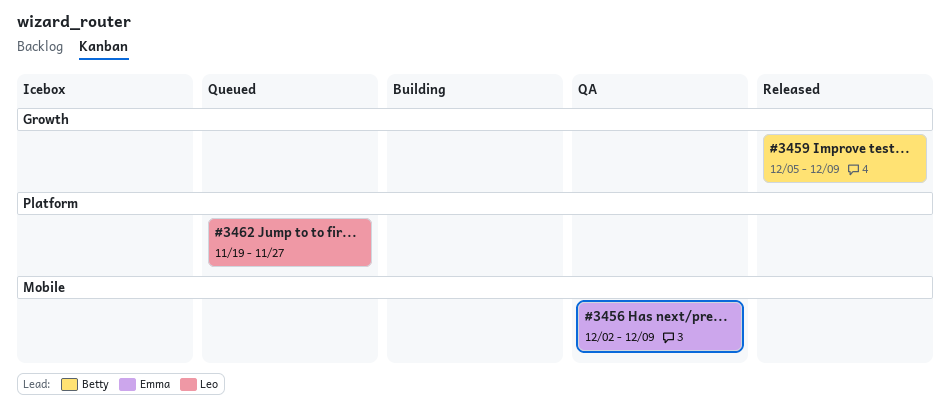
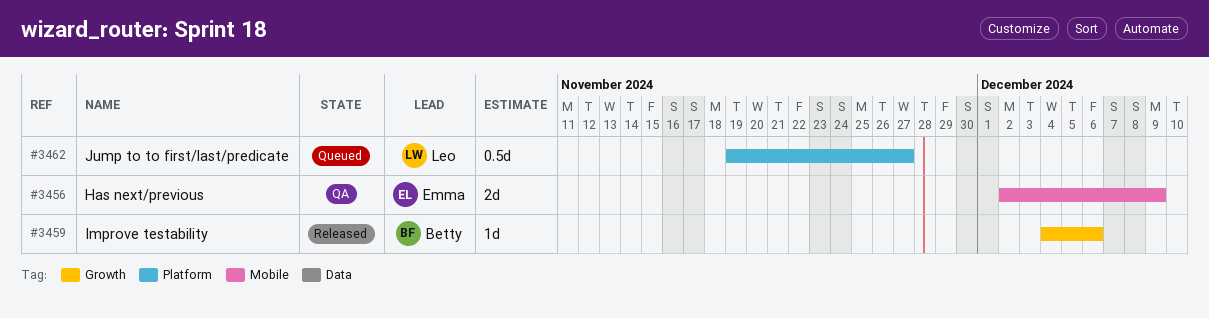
#3459, start: Dec 5 -> Dec 4
#3459, due: Dec 9 -> Dec 6

